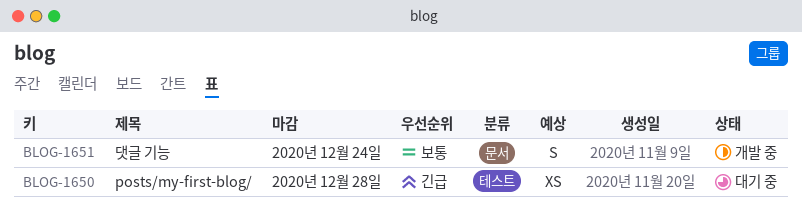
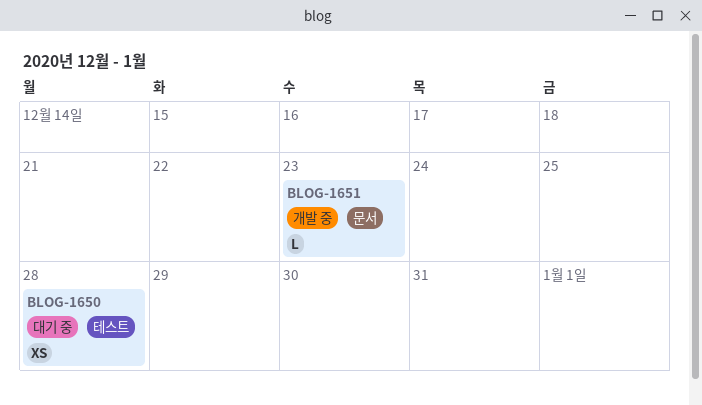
BLOG-1651, estimate: S -> L
BLOG-1651, due: Dec 24 -> Dec 23

